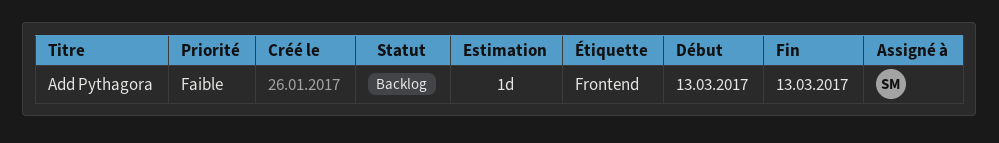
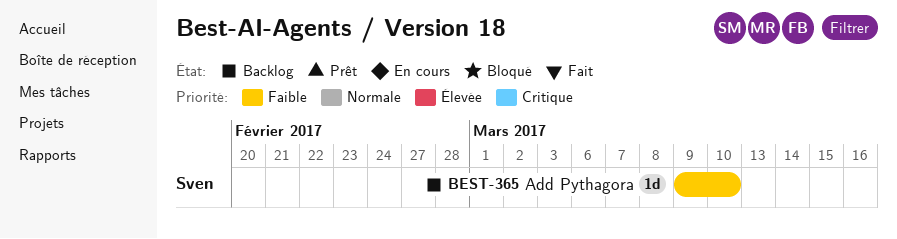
Add Pythagora, start: Mar 13 -> Mar 9
Add Pythagora, due: Mar 13 -> Mar 10

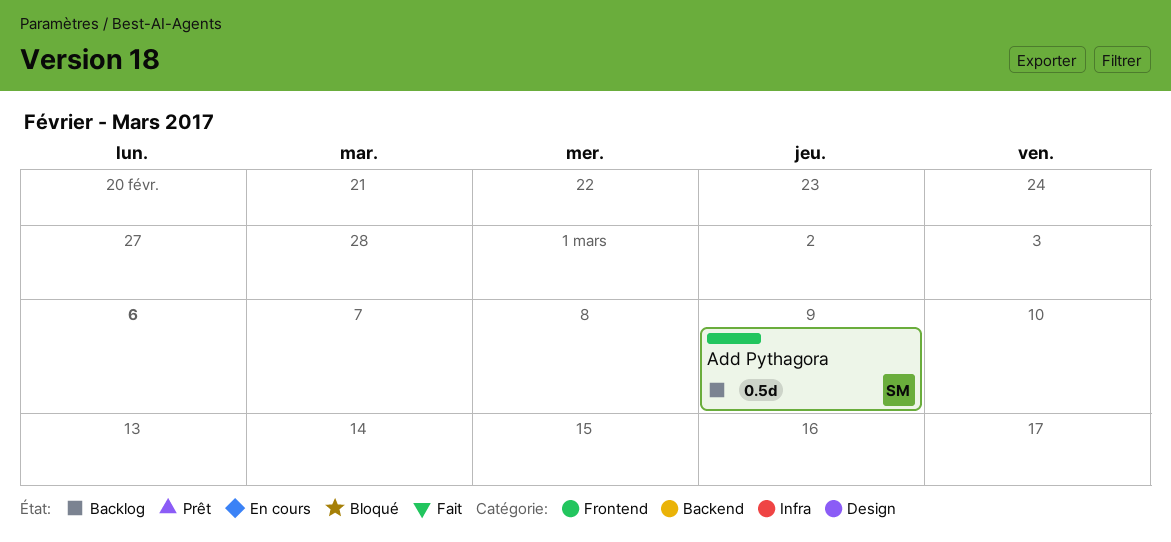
Add Pythagora, estimate: 1d -> 0.5d
Add Pythagora, due: Mar 10 -> Mar 9

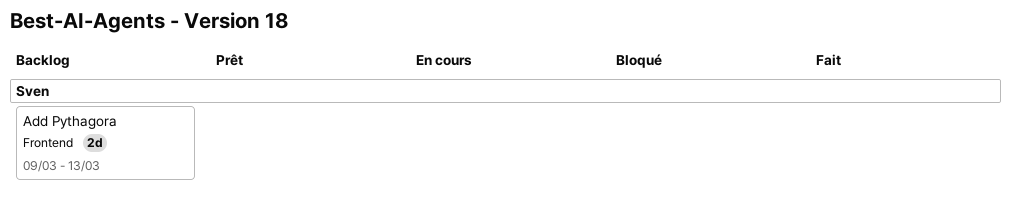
Add Pythagora, estimate: 0.5d -> 2d
Add Pythagora, due: Mar 9 -> Mar 13

